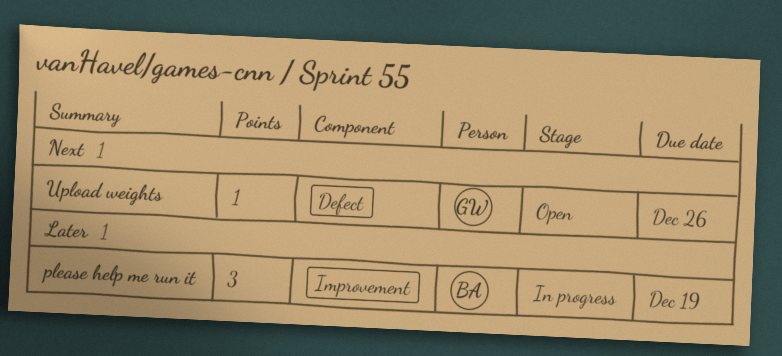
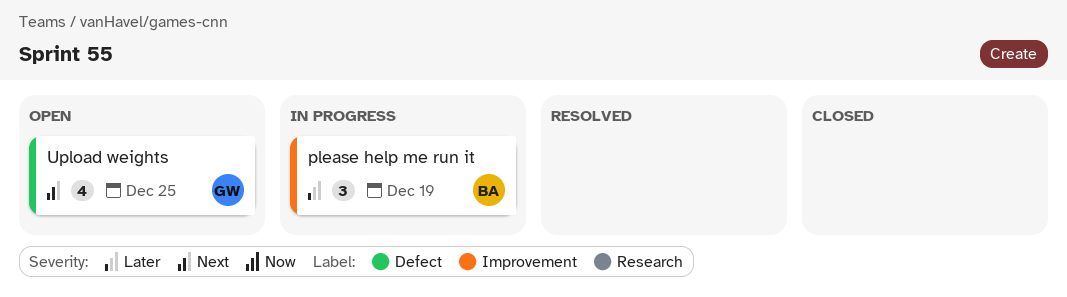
Upload weights, estimate: 1 -> 4
Upload weights, due: Dec 26 -> Dec 25

